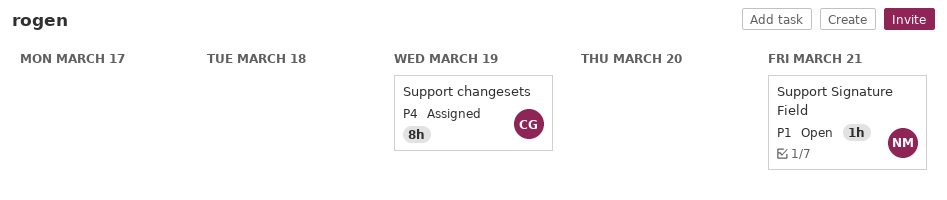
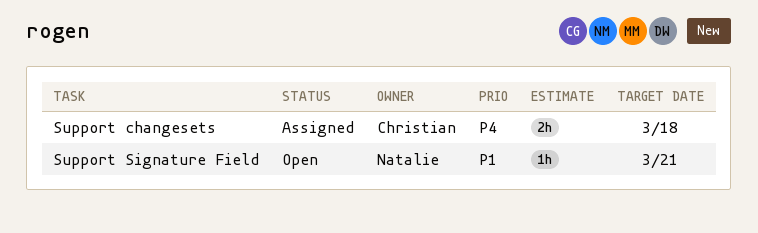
Support changesets, estimate: 8h -> 2h
Support changesets, due: Mar 19 -> Mar 18

